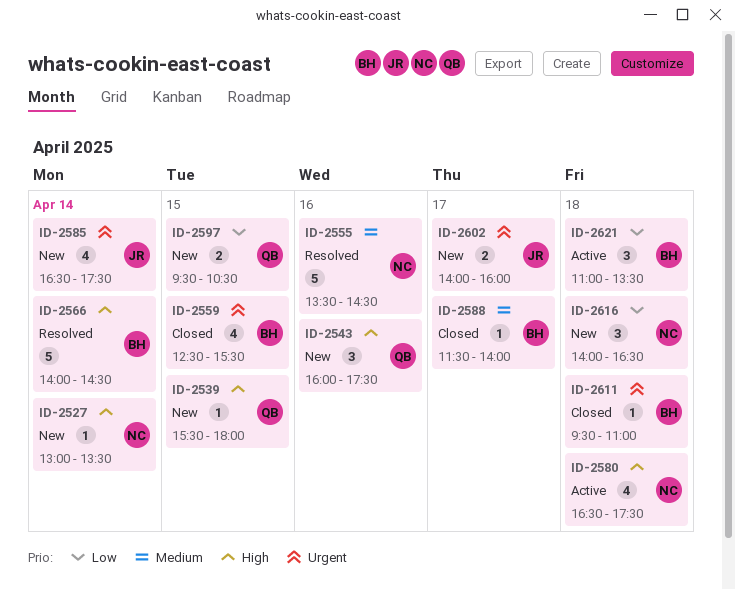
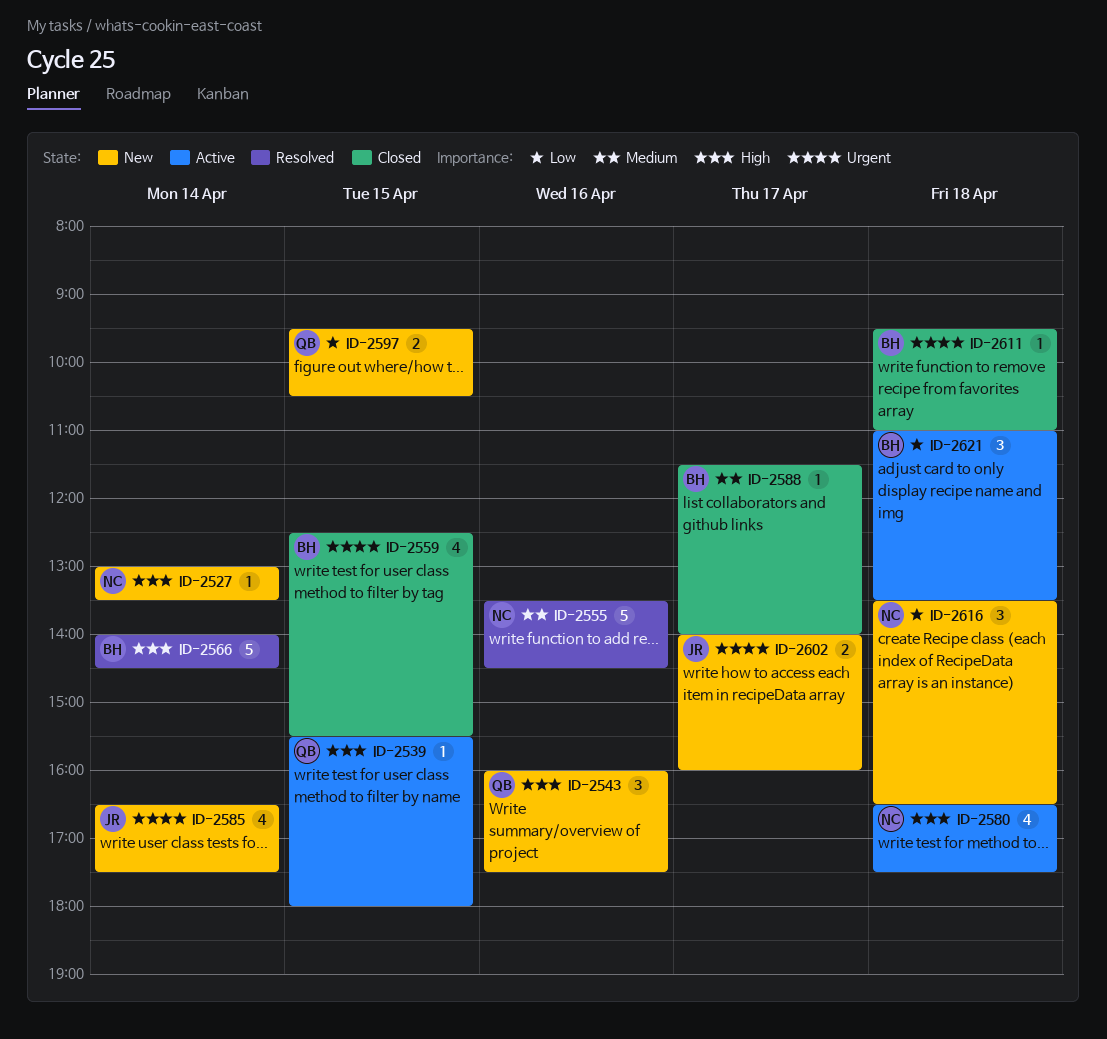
ID-2539, status: New -> Active
ID-2616, begins: 14:00 -> 13:30

